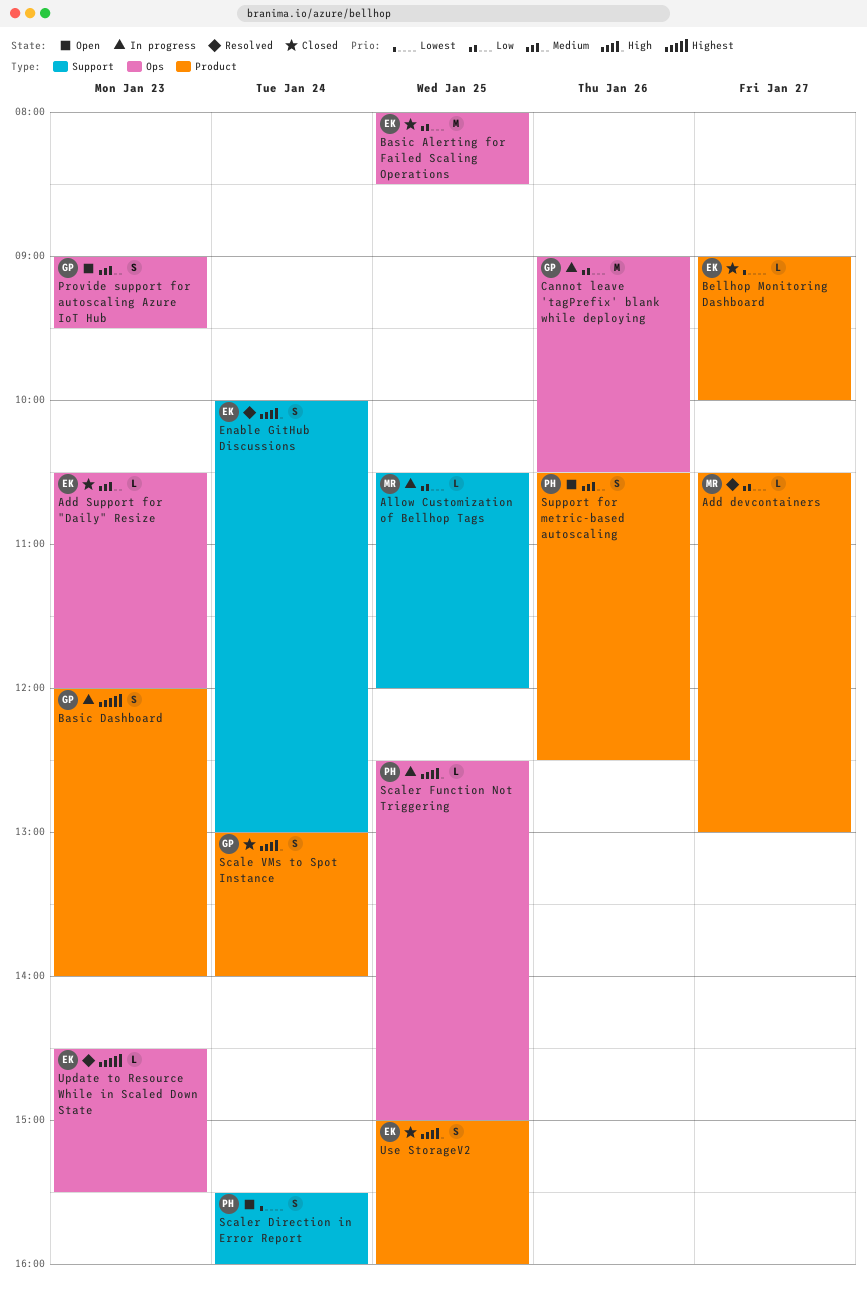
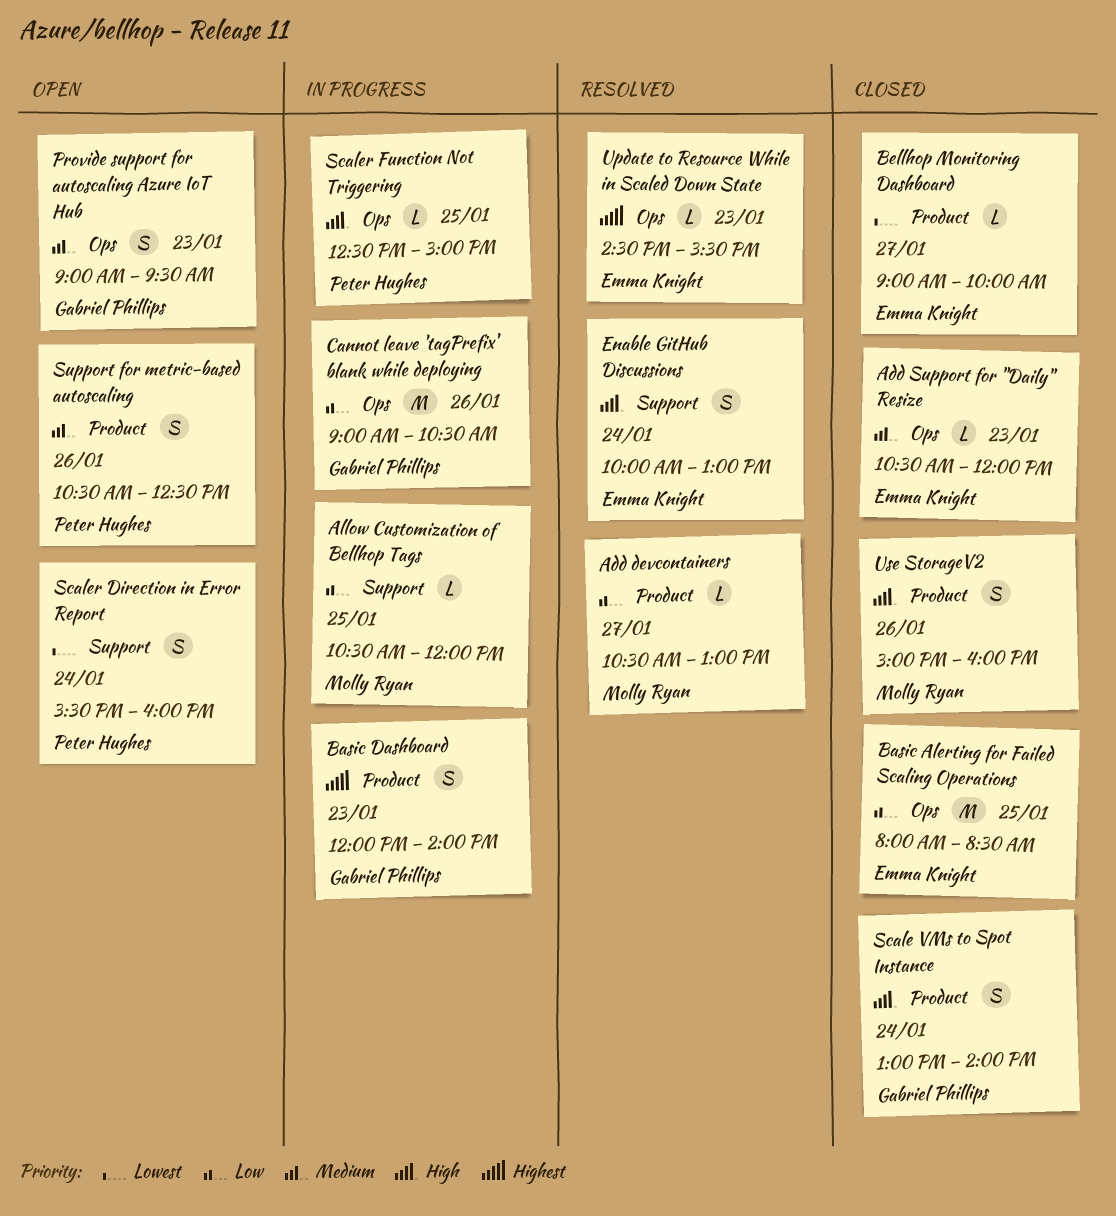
Use StorageV2, owner: Emma Knight -> Molly Ryan
Use StorageV2, day: Jan 25 -> Jan 26

